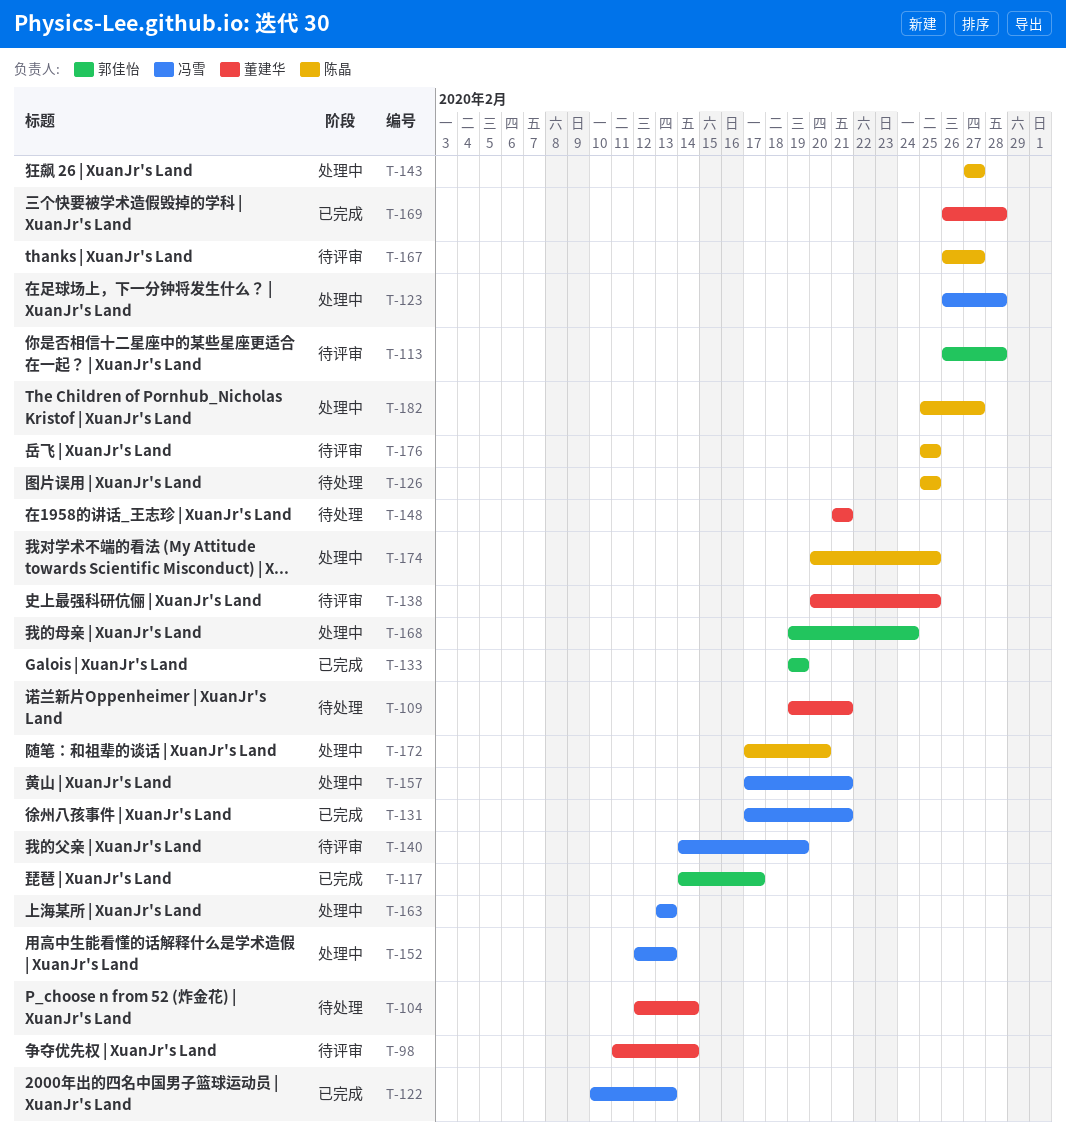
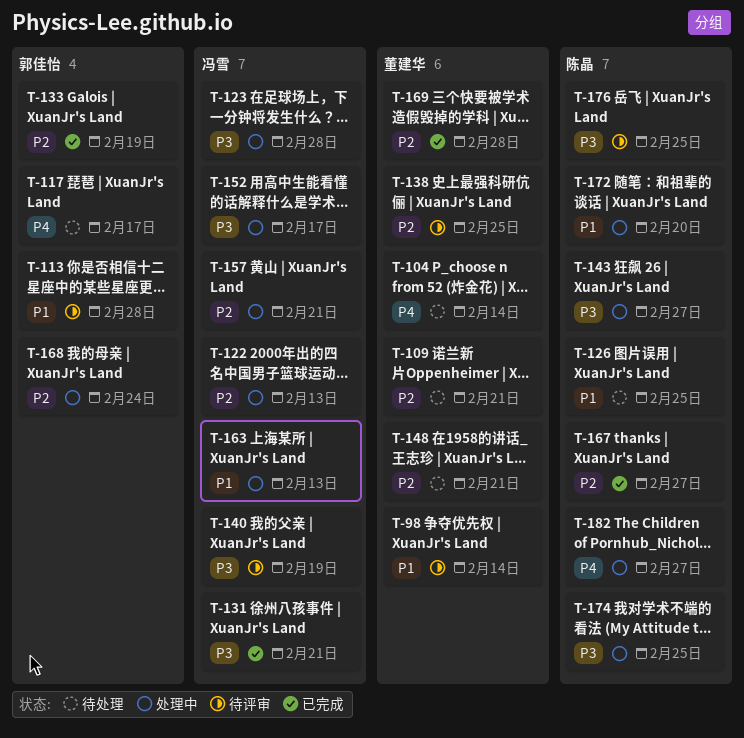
T-117, status: 已完成 -> 待处理
T-122, status: 已完成 -> 处理中
T-152, due: Feb 13 -> Feb 17
T-167, status: 待评审 -> 已完成

